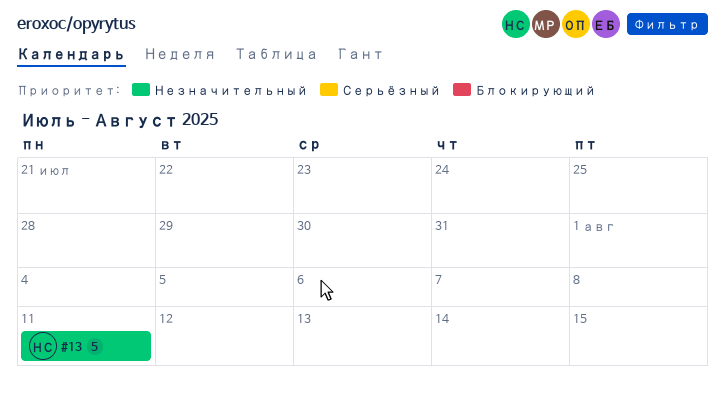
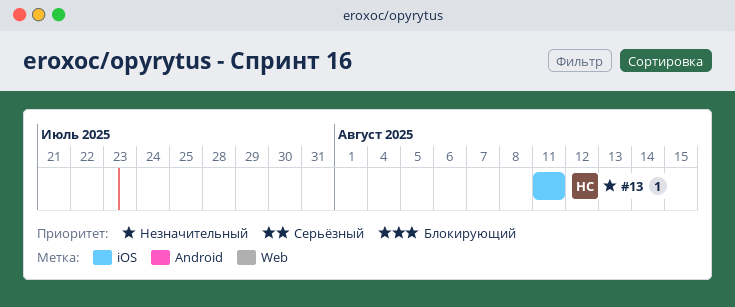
#13, estimate: 5 -> 1

